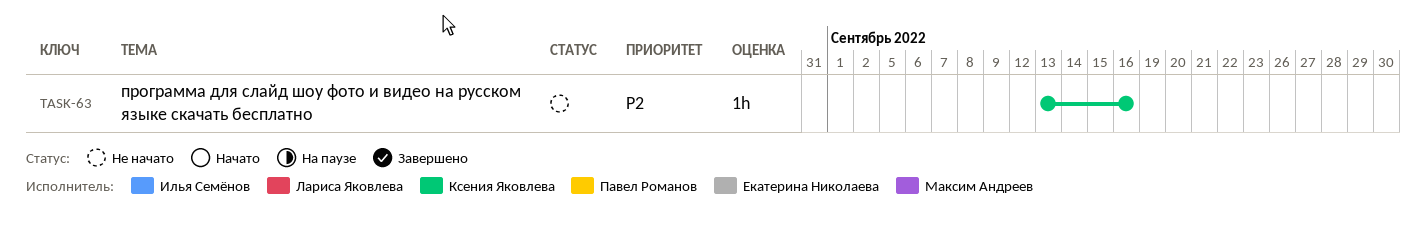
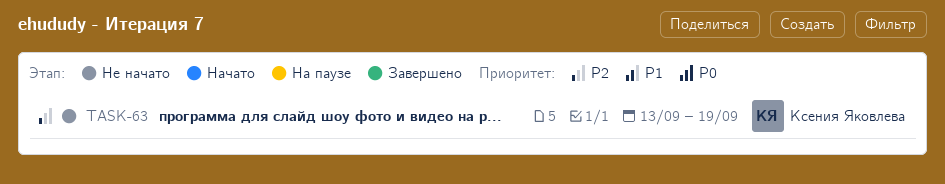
TASK-63, due: Sep 16 -> Sep 19

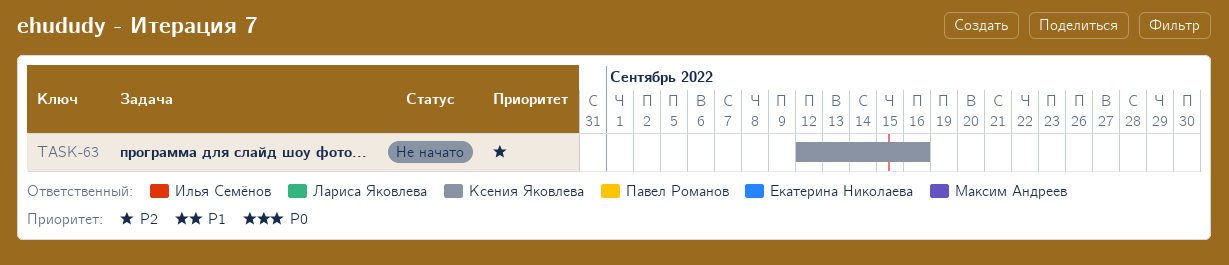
TASK-63, start: Sep 13 -> Sep 12
TASK-63, due: Sep 19 -> Sep 16

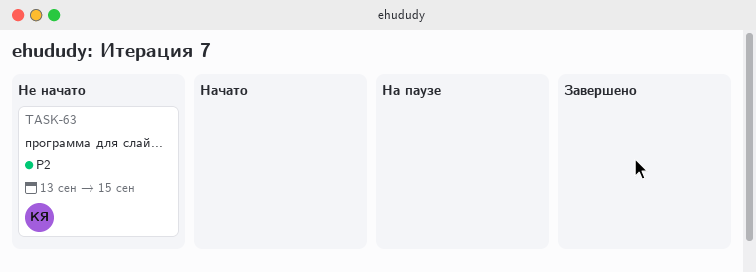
TASK-63, start: Sep 12 -> Sep 13
TASK-63, due: Sep 16 -> Sep 15

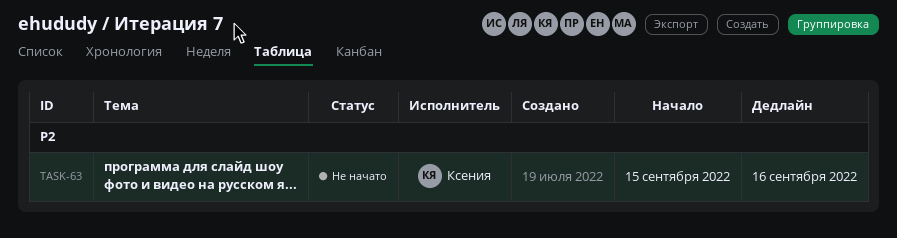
TASK-63, start: Sep 13 -> Sep 15
TASK-63, due: Sep 15 -> Sep 16

